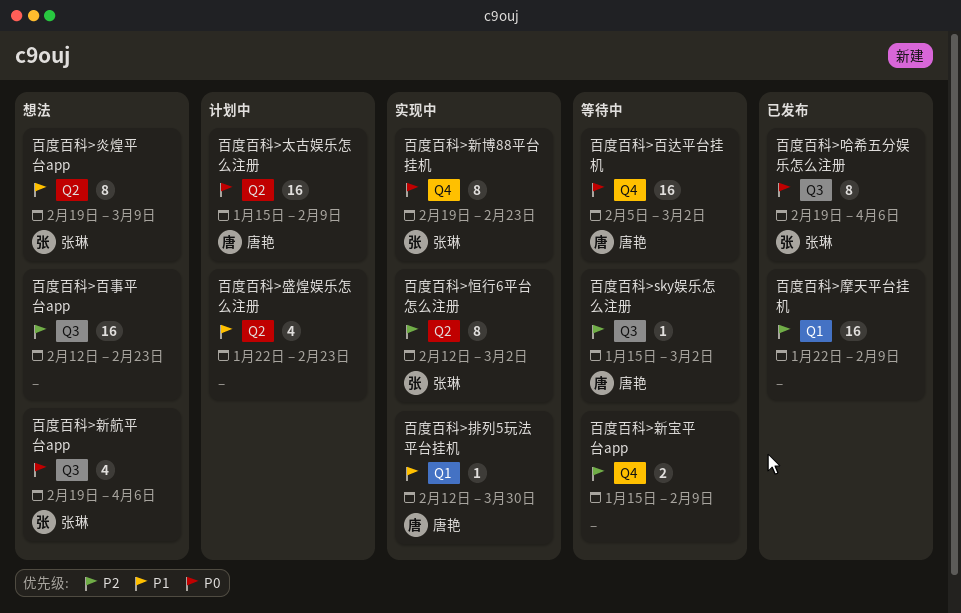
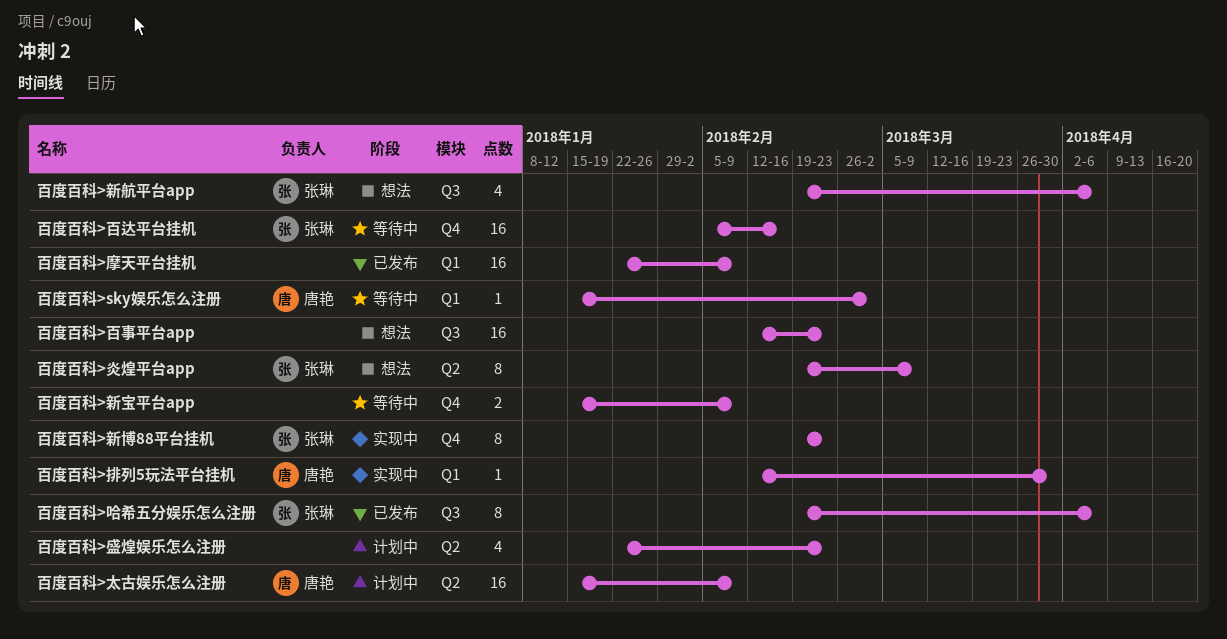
百度百科>sky娱乐怎么注册, label: Q3 -> Q1
百度百科>恒行6平台怎么注册: present -> none
百度百科>百达平台挂机, owner: 唐艳 -> 张琳
百度百科>百达平台挂机, due: Mar 2 -> Feb 16

